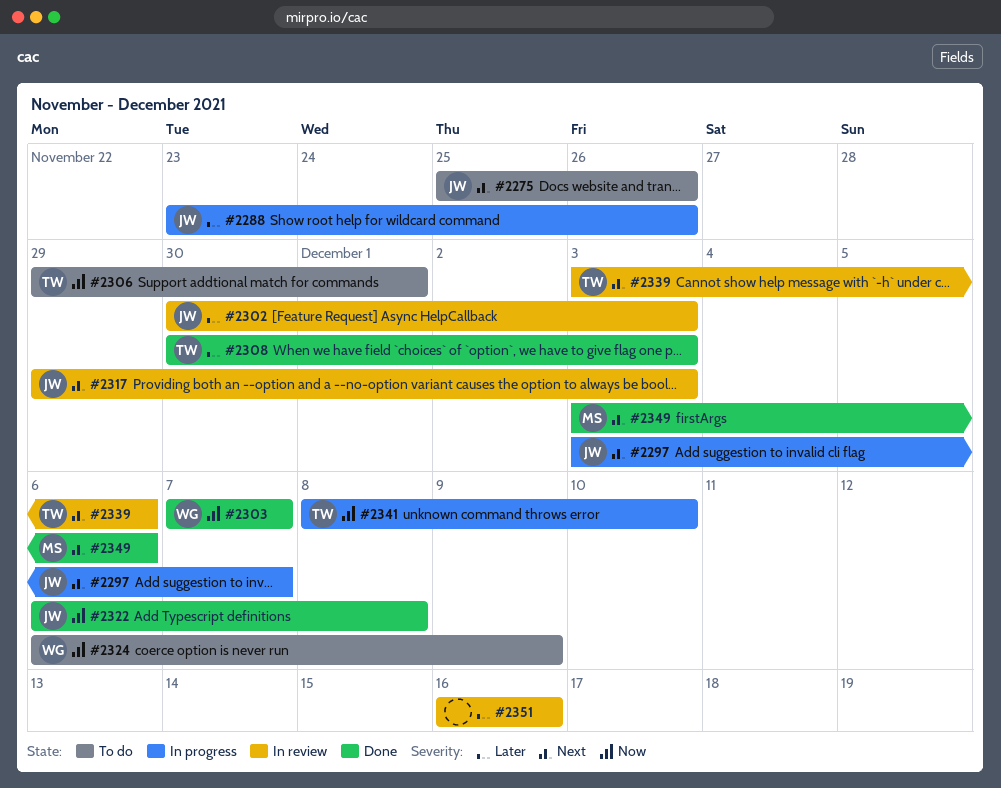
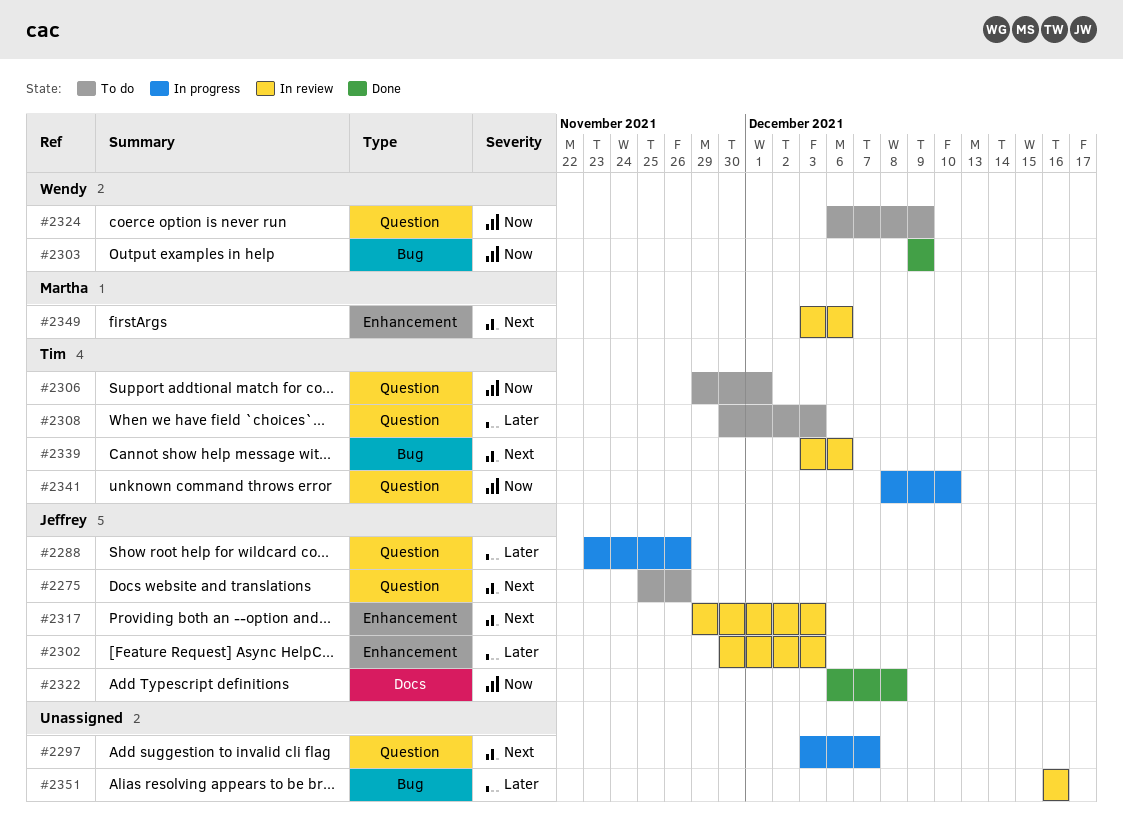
#2297, owner: Jeffrey -> none
#2303, start: Dec 7 -> Dec 9
#2303, due: Dec 7 -> Dec 9
#2308, status: Done -> To do
#2349, status: Done -> In review

